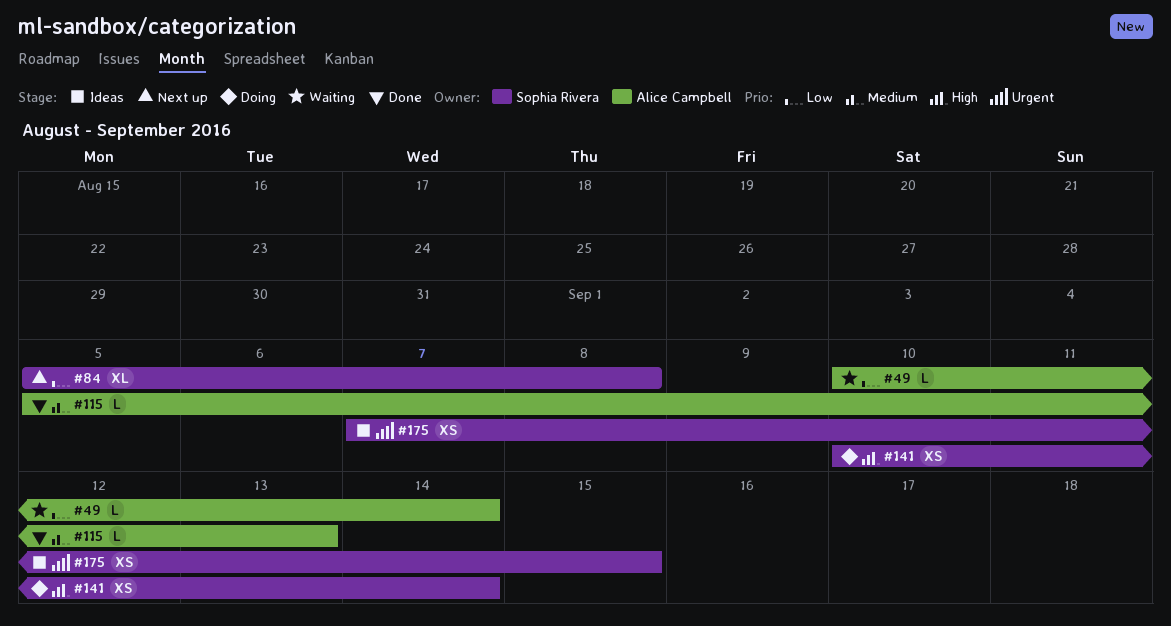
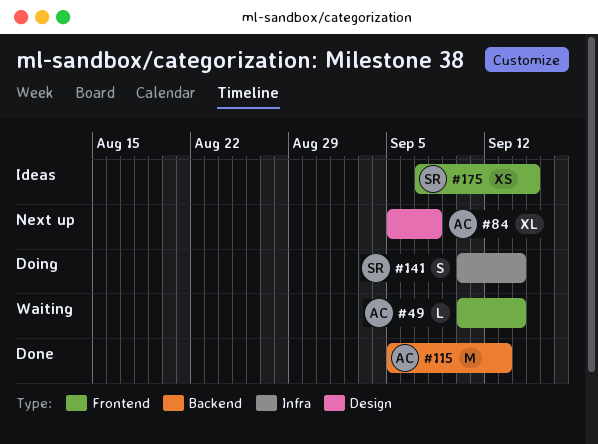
#84, owner: Sophia Rivera -> Alice Campbell
#115, estimate: L -> M
#141, estimate: XS -> S

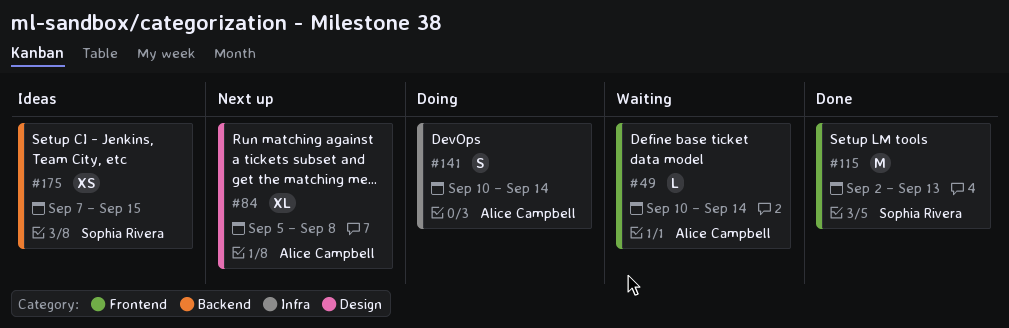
#115, owner: Alice Campbell -> Sophia Rivera
#115, label: Backend -> Frontend
#115, start: Sep 5 -> Sep 2
#141, owner: Sophia Rivera -> Alice Campbell
#175, label: Frontend -> Backend

